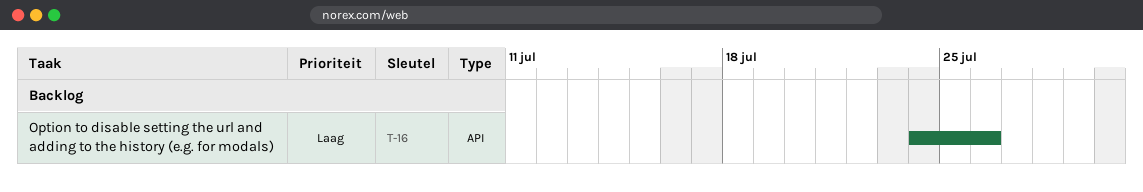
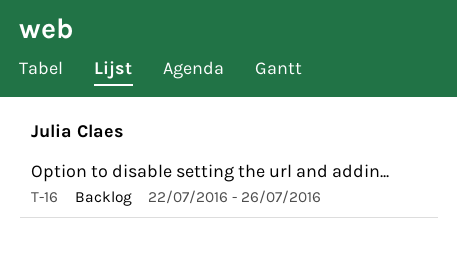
T-16, start: Jul 24 -> Jul 22

